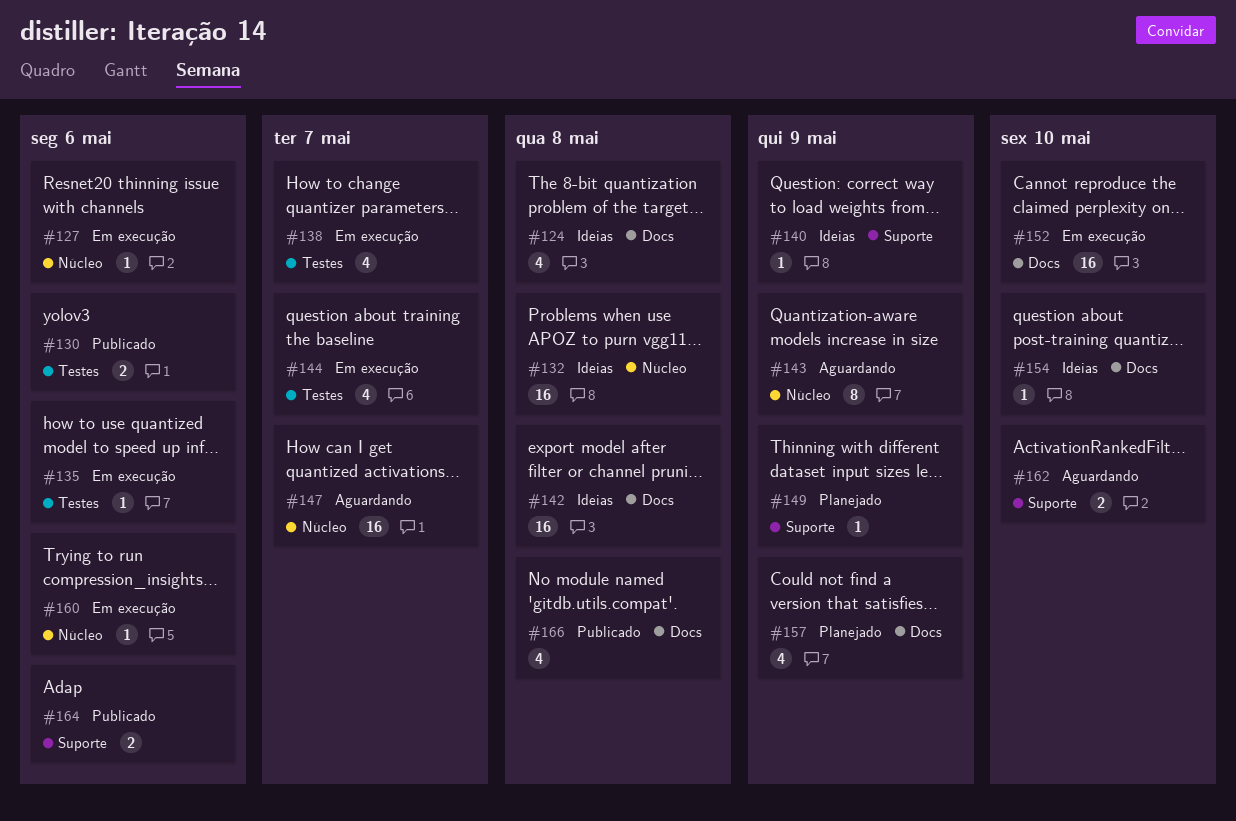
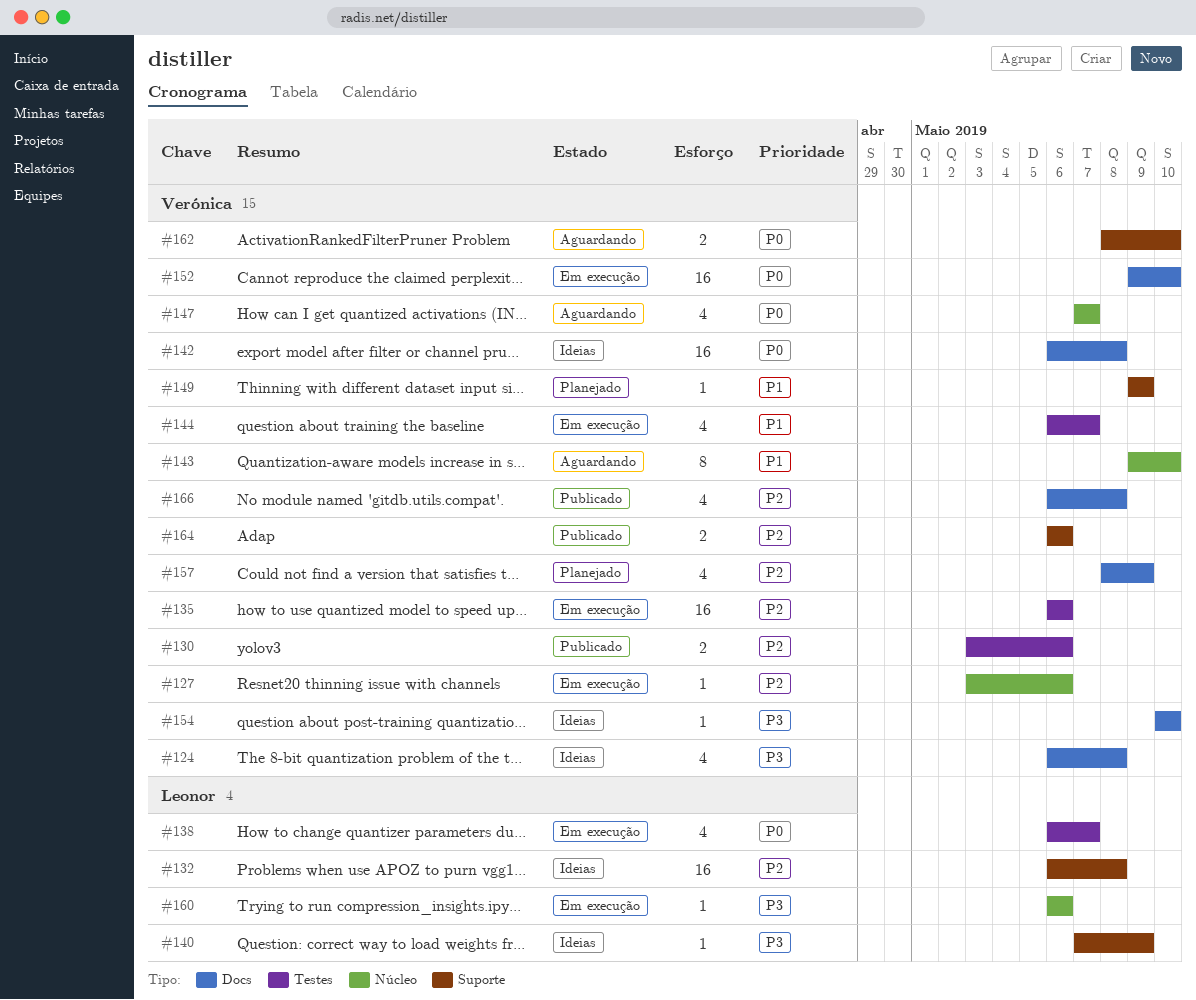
#132, label: Núcleo -> Suporte
#135, estimate: 1 -> 16
#143, due: May 9 -> May 10
#147, estimate: 16 -> 4

